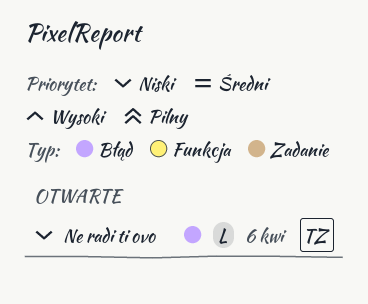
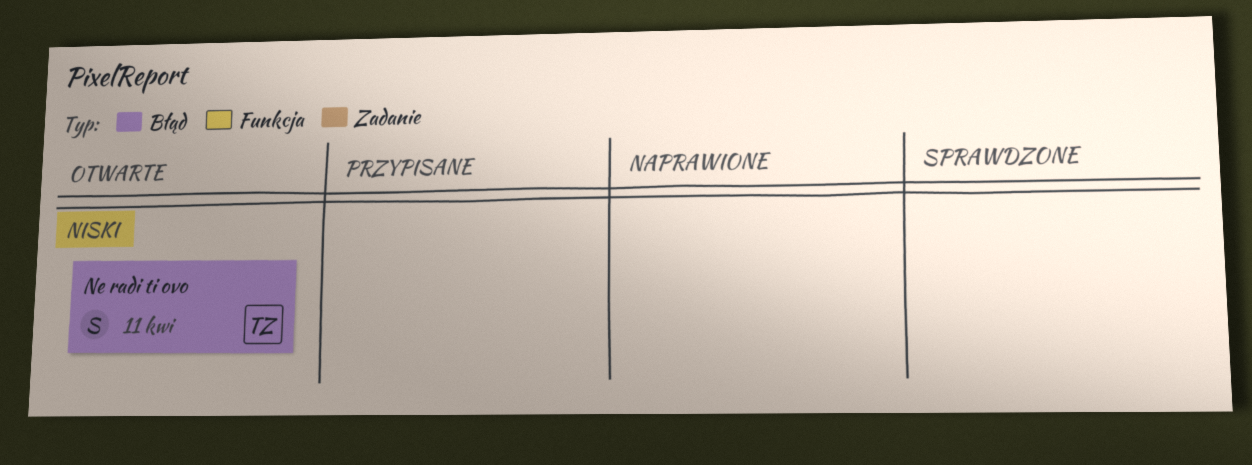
Ne radi ti ovo, estimate: L -> S
Ne radi ti ovo, due: Apr 6 -> Apr 11

